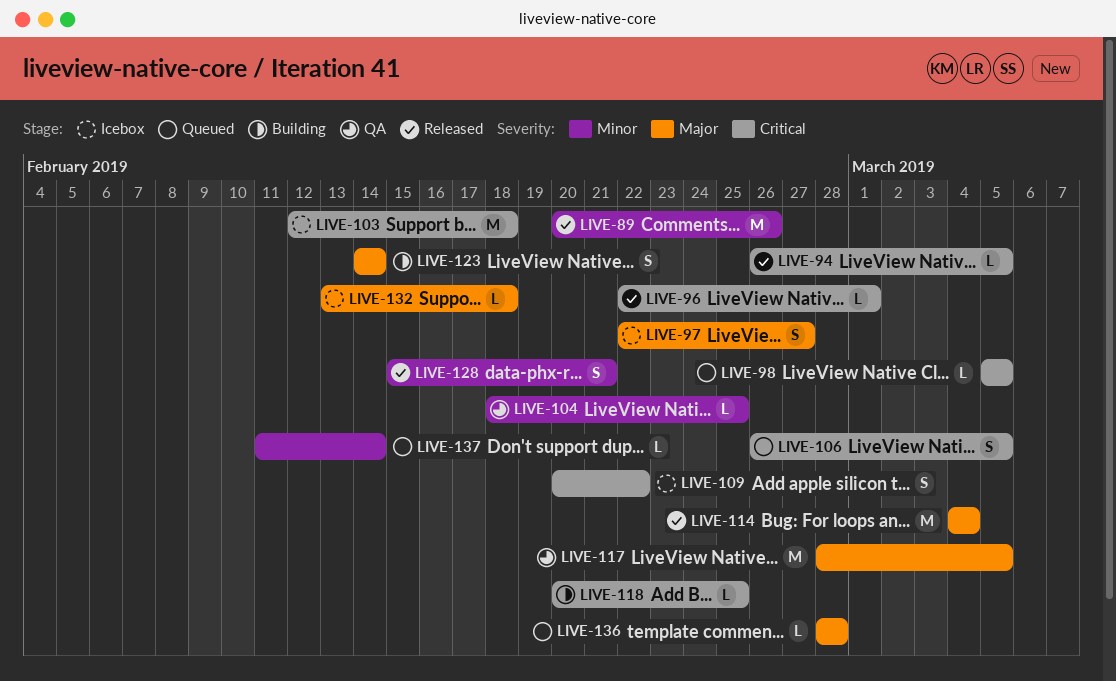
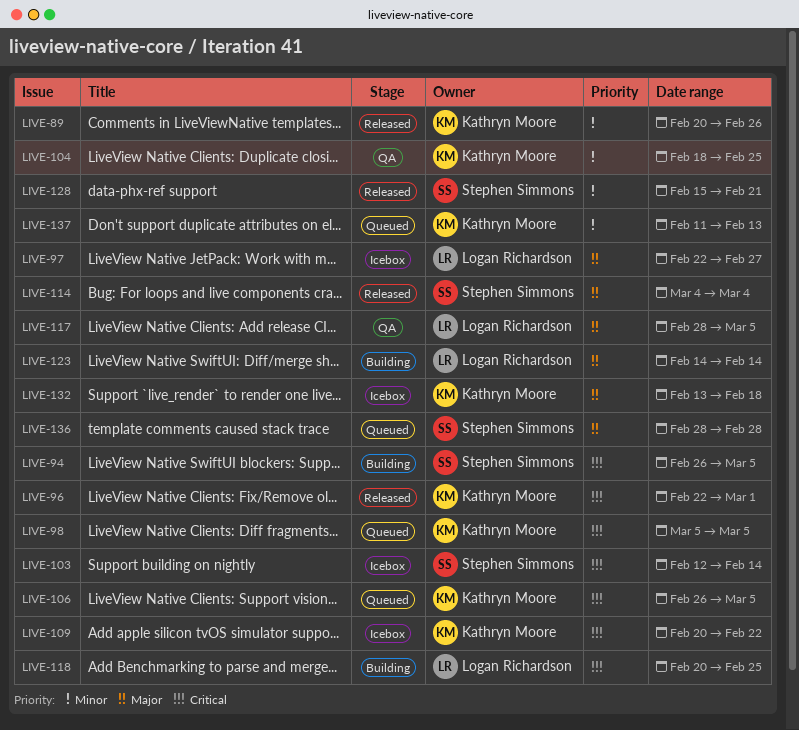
LIVE-94, status: Released -> Building
LIVE-103, due: Feb 18 -> Feb 14
LIVE-137, due: Feb 14 -> Feb 13

